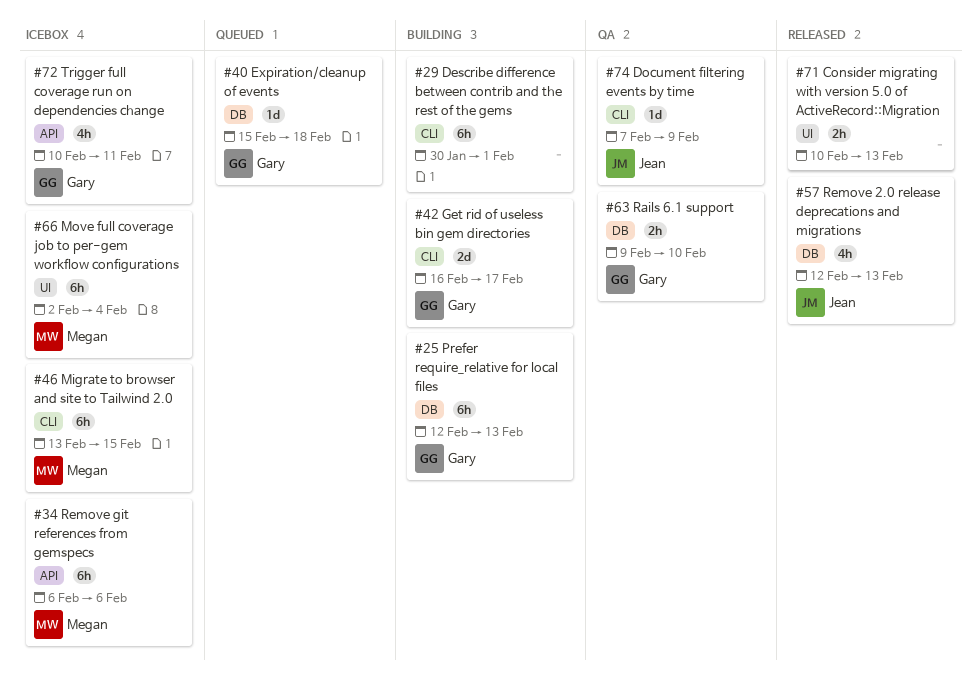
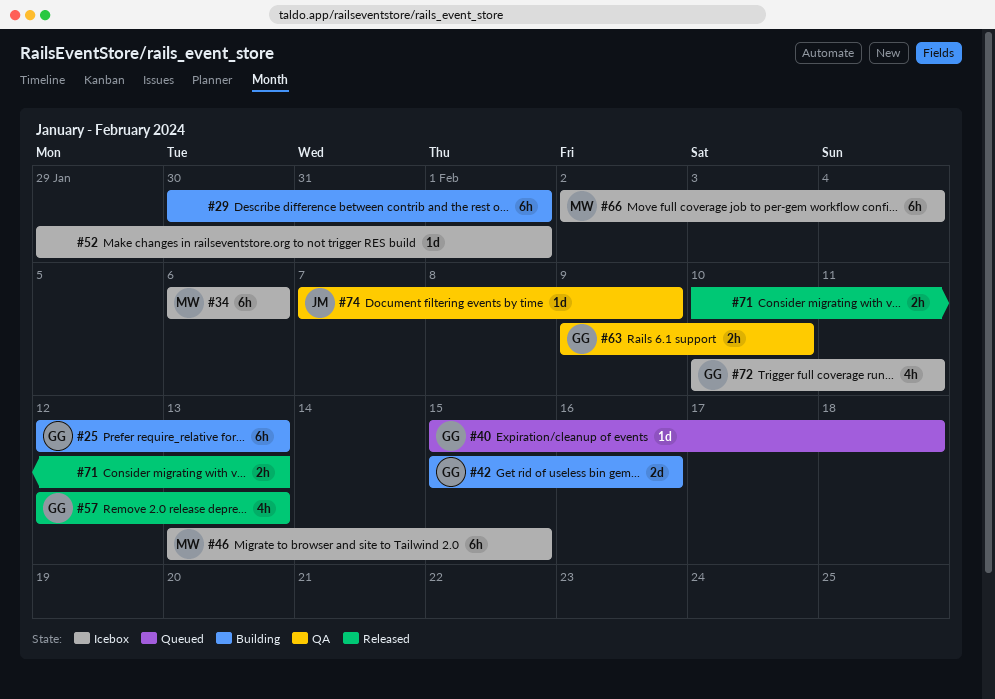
#42, start: Feb 16 -> Feb 15
#42, due: Feb 17 -> Feb 16
#52: none -> present
#57, owner: Jean -> Gary

